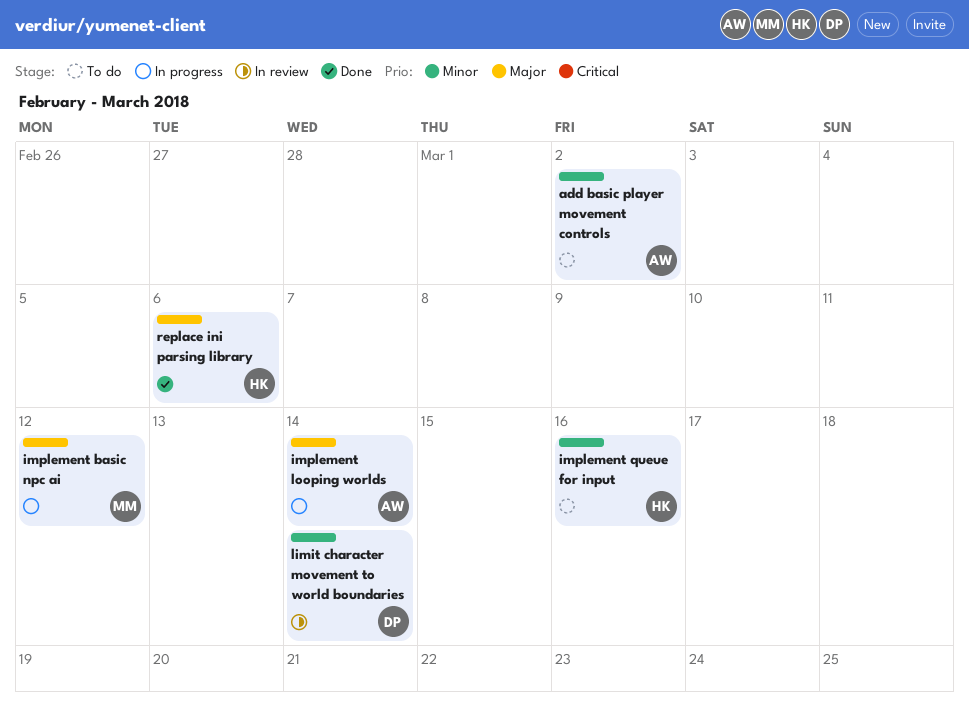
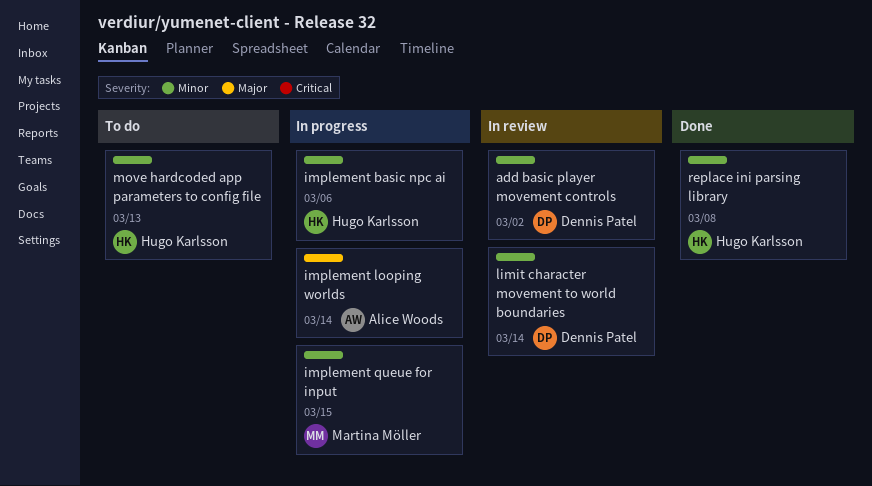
add basic player movement controls, status: To do -> In review
add basic player movement controls, owner: Alice Woods -> Dennis Patel
implement basic npc ai, owner: Martina Möller -> Hugo Karlsson
implement basic npc ai, priority: Major -> Minor
implement basic npc ai, due: Mar 12 -> Mar 6
implement queue for input, status: To do -> In progress
implement queue for input, owner: Hugo Karlsson -> Martina Möller
implement queue for input, due: Mar 16 -> Mar 15
move hardcoded app parameters to config file: none -> present
replace ini parsing library, priority: Major -> Minor
replace ini parsing library, due: Mar 6 -> Mar 8

